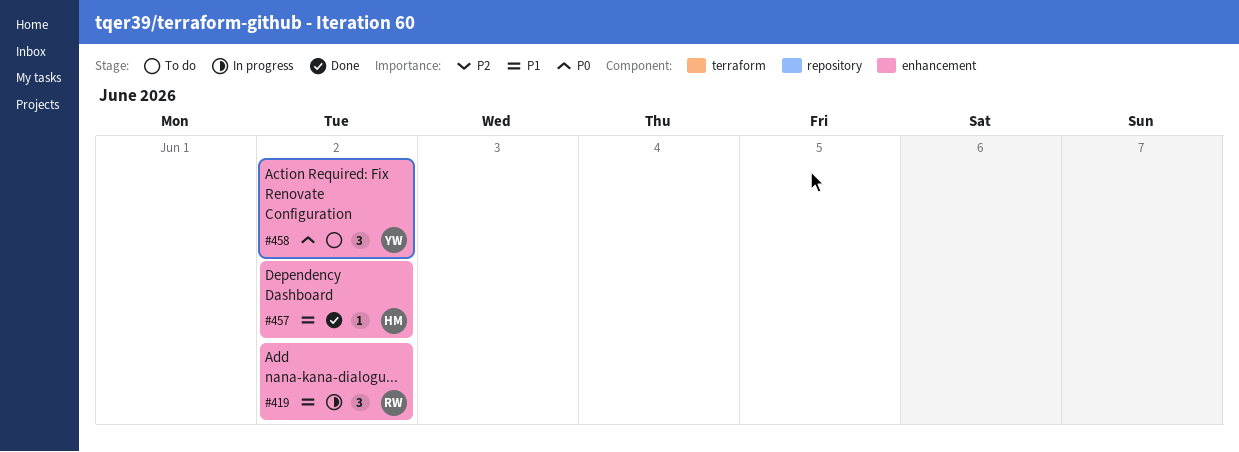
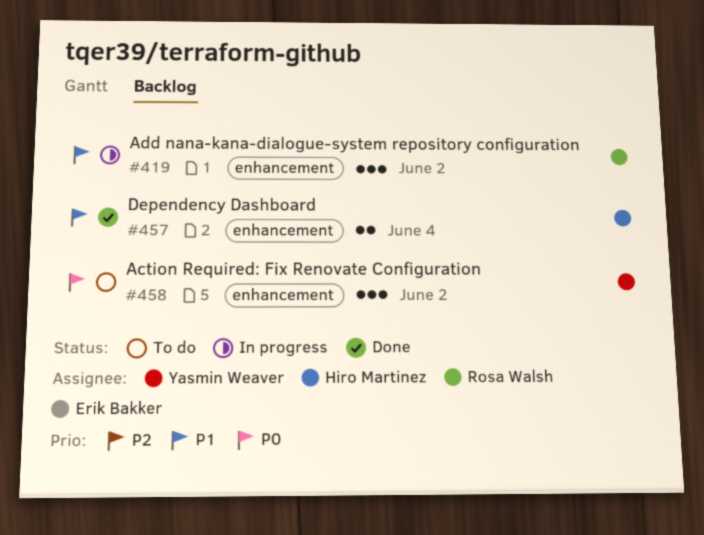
#457, estimate: 1 -> 2
#457, due: Jun 2 -> Jun 4

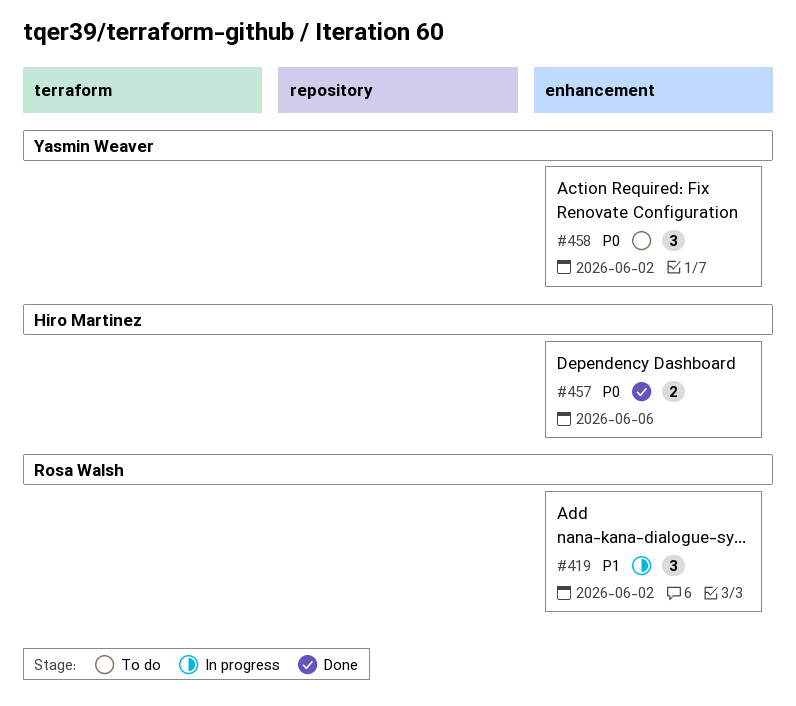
#457, priority: P1 -> P0
#457, due: Jun 4 -> Jun 6

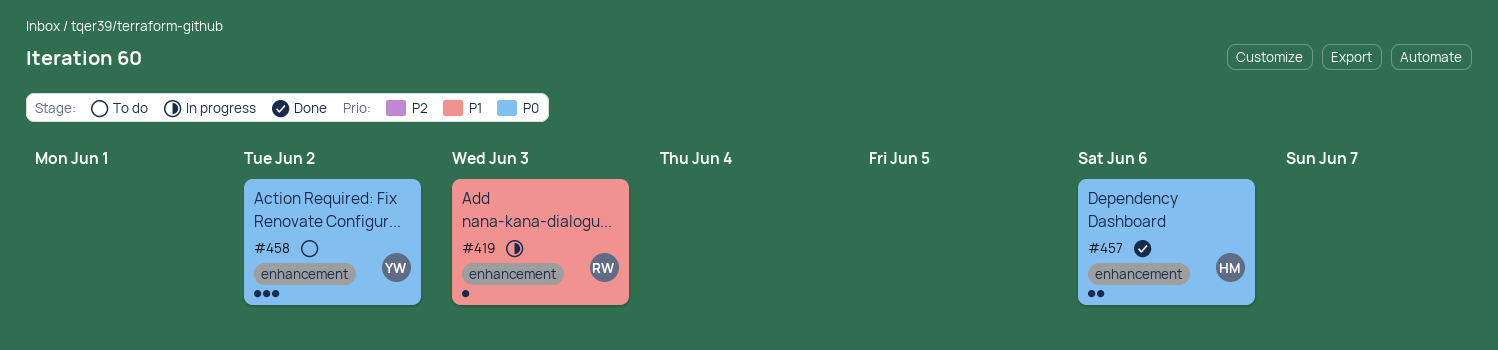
#419, estimate: 3 -> 1
#419, due: Jun 2 -> Jun 3

